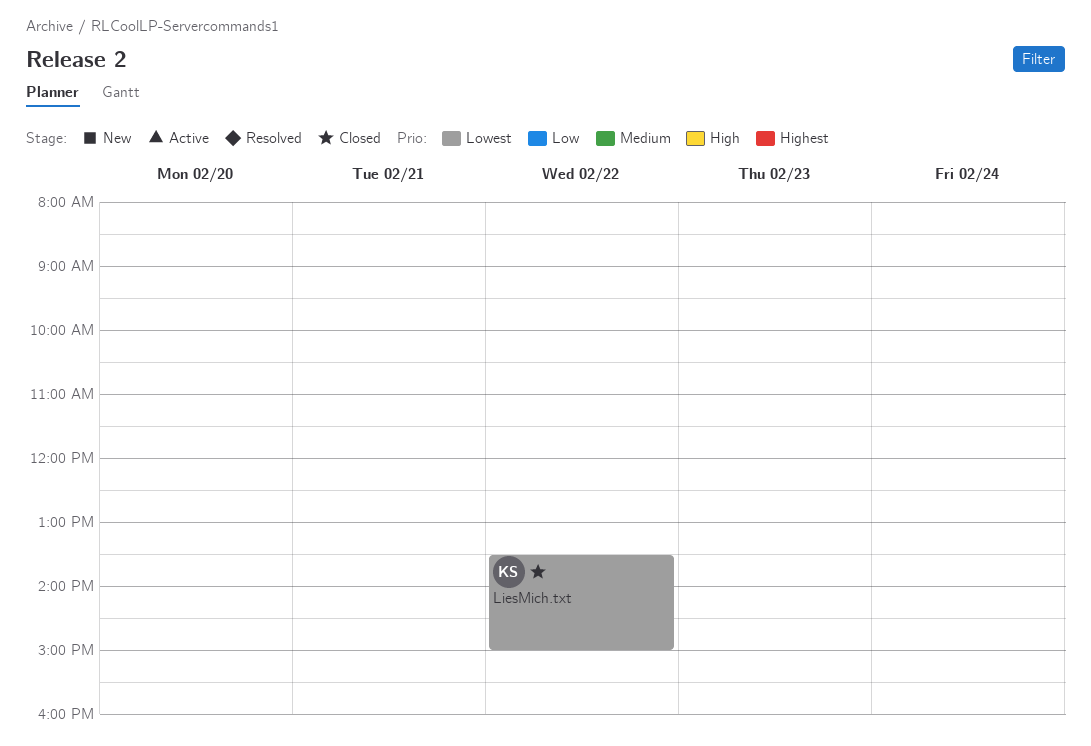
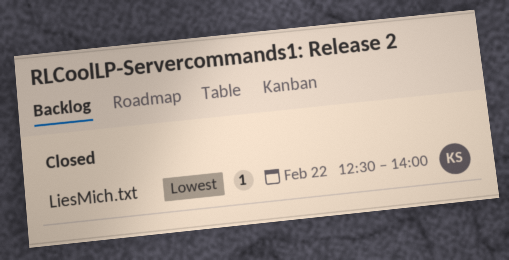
LiesMich.txt, begins: 13:30 -> 12:30
LiesMich.txt, ends: 15:00 -> 14:00

